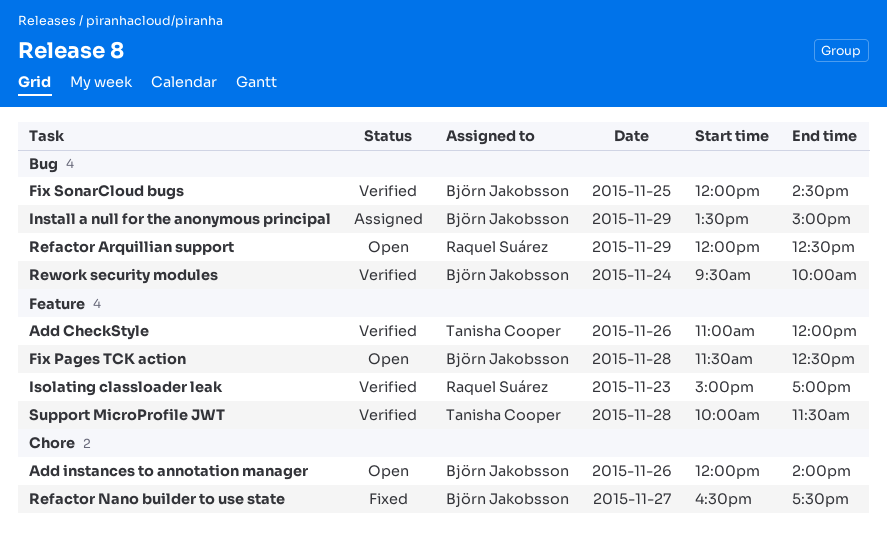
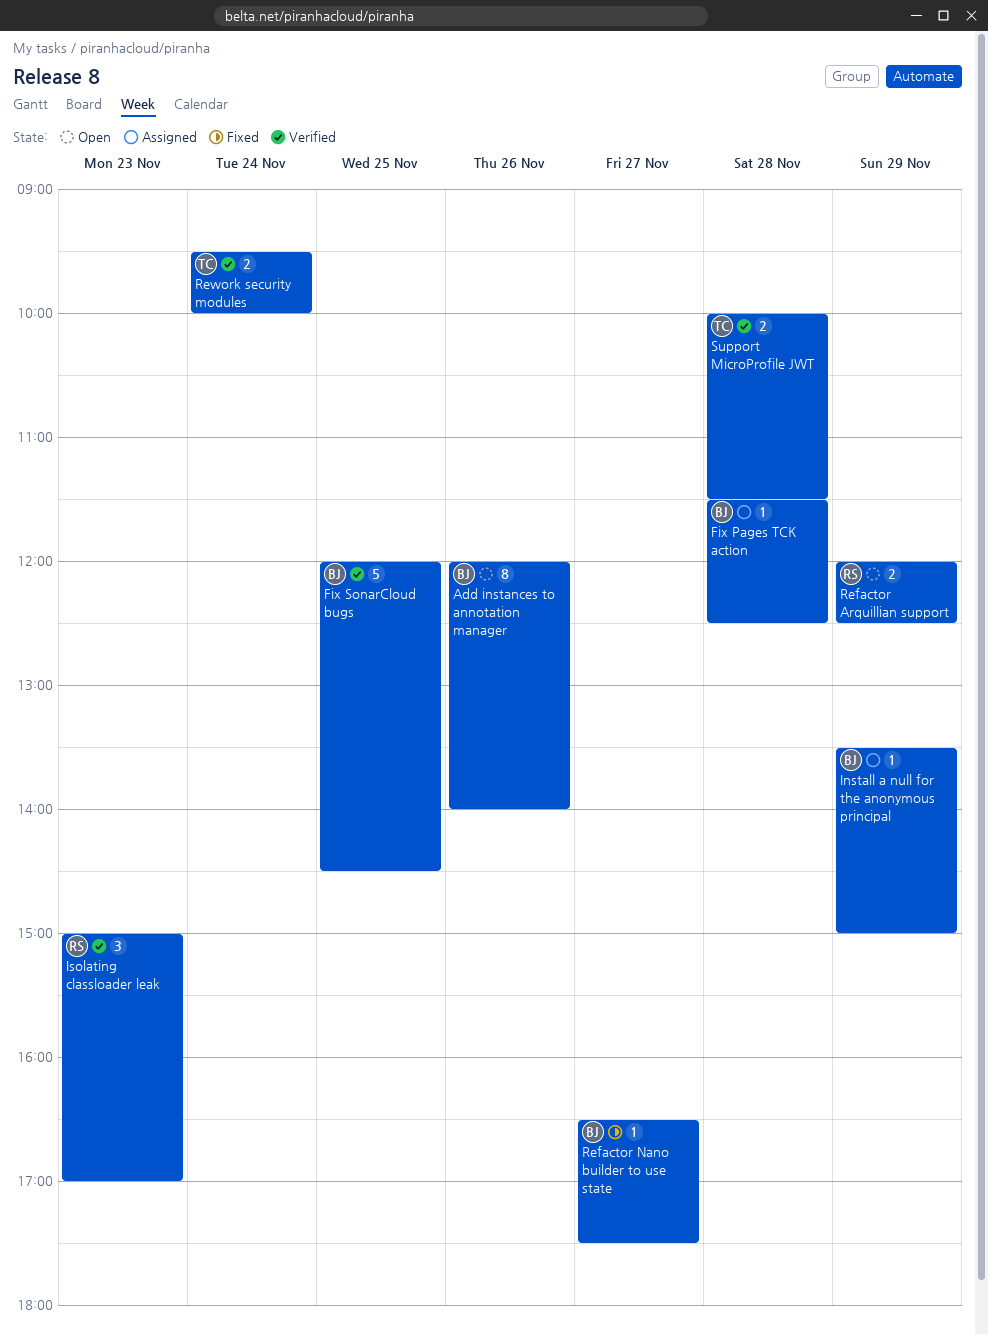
Add CheckStyle: present -> none
Fix Pages TCK action, status: Open -> Assigned
Rework security modules, owner: Björn Jakobsson -> Tanisha Cooper

